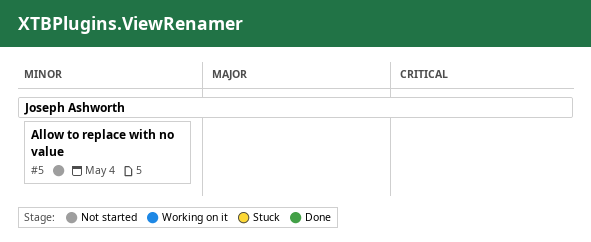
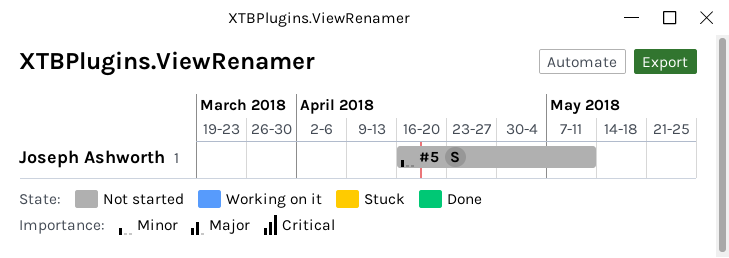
#5, due: May 4 -> May 11

